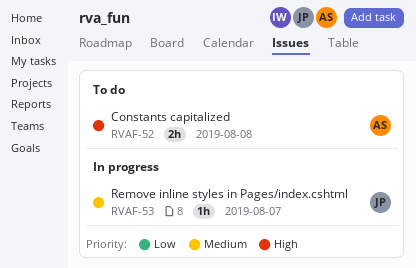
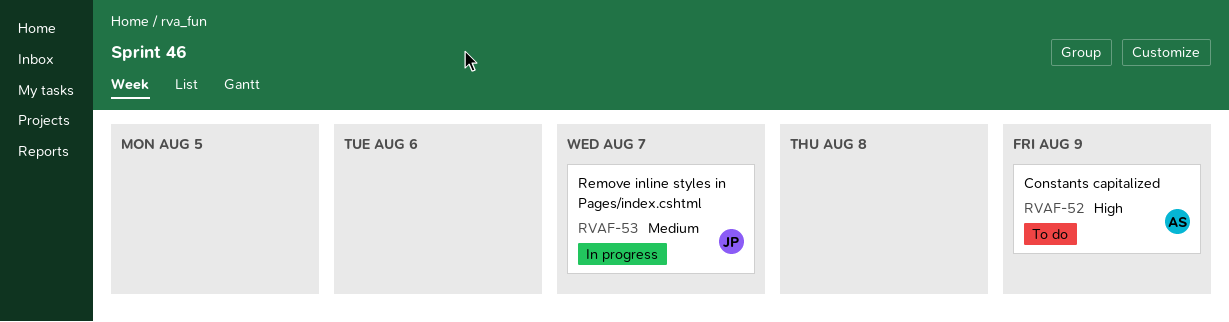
RVAF-52, due: Aug 8 -> Aug 9

